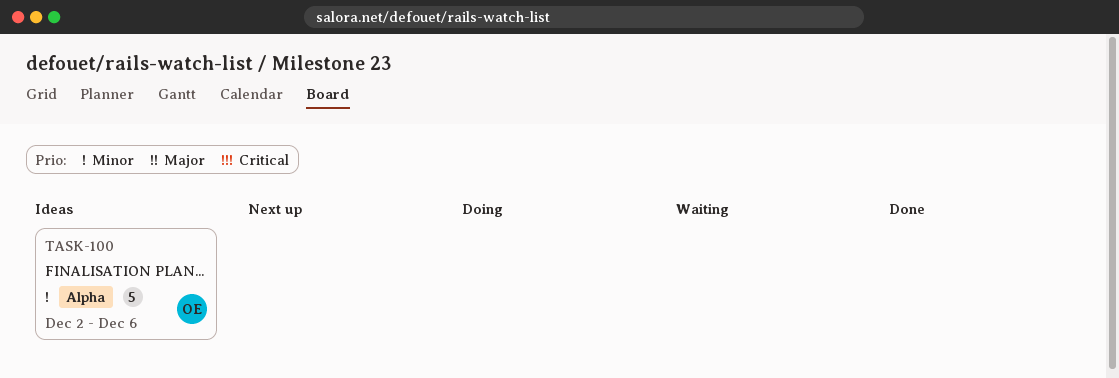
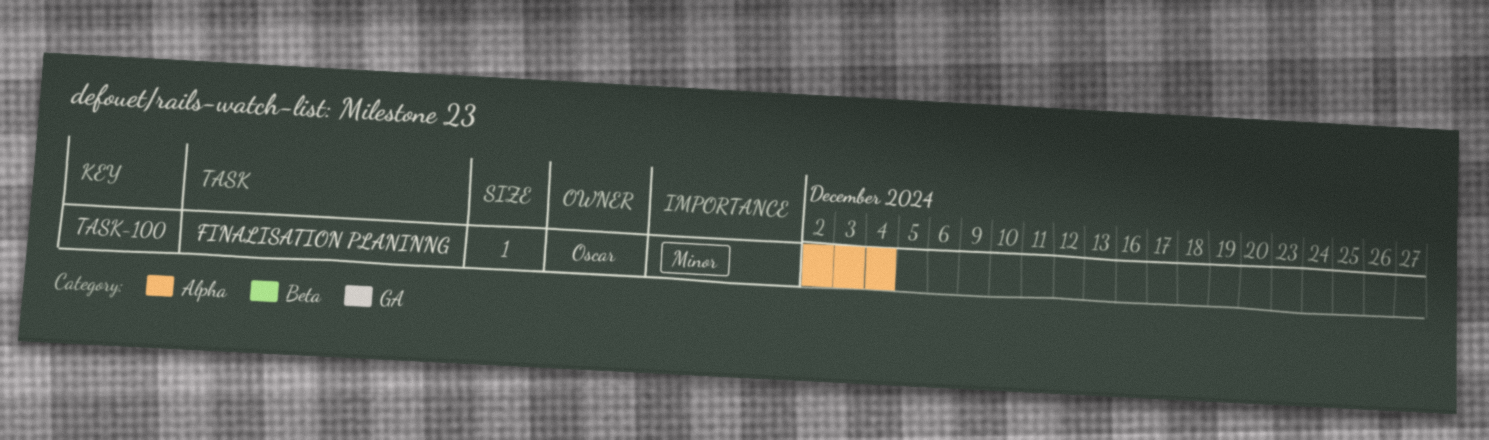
TASK-100, estimate: 5 -> 1
TASK-100, due: Dec 6 -> Dec 4

